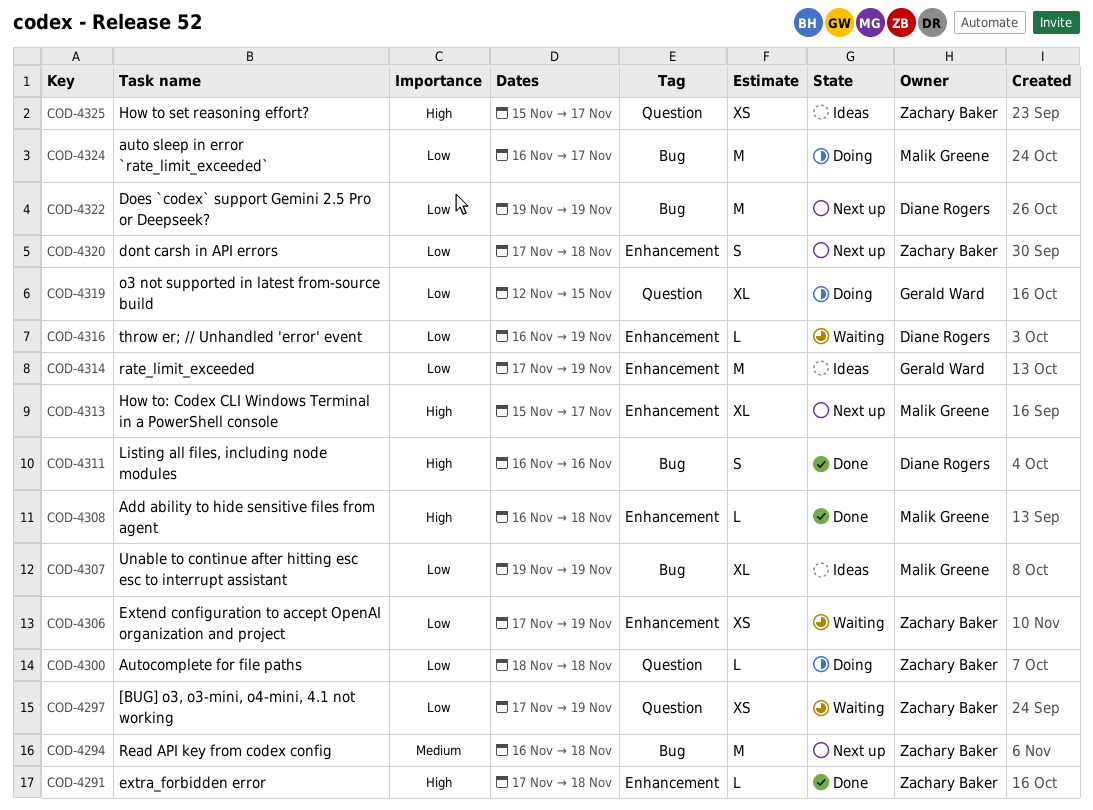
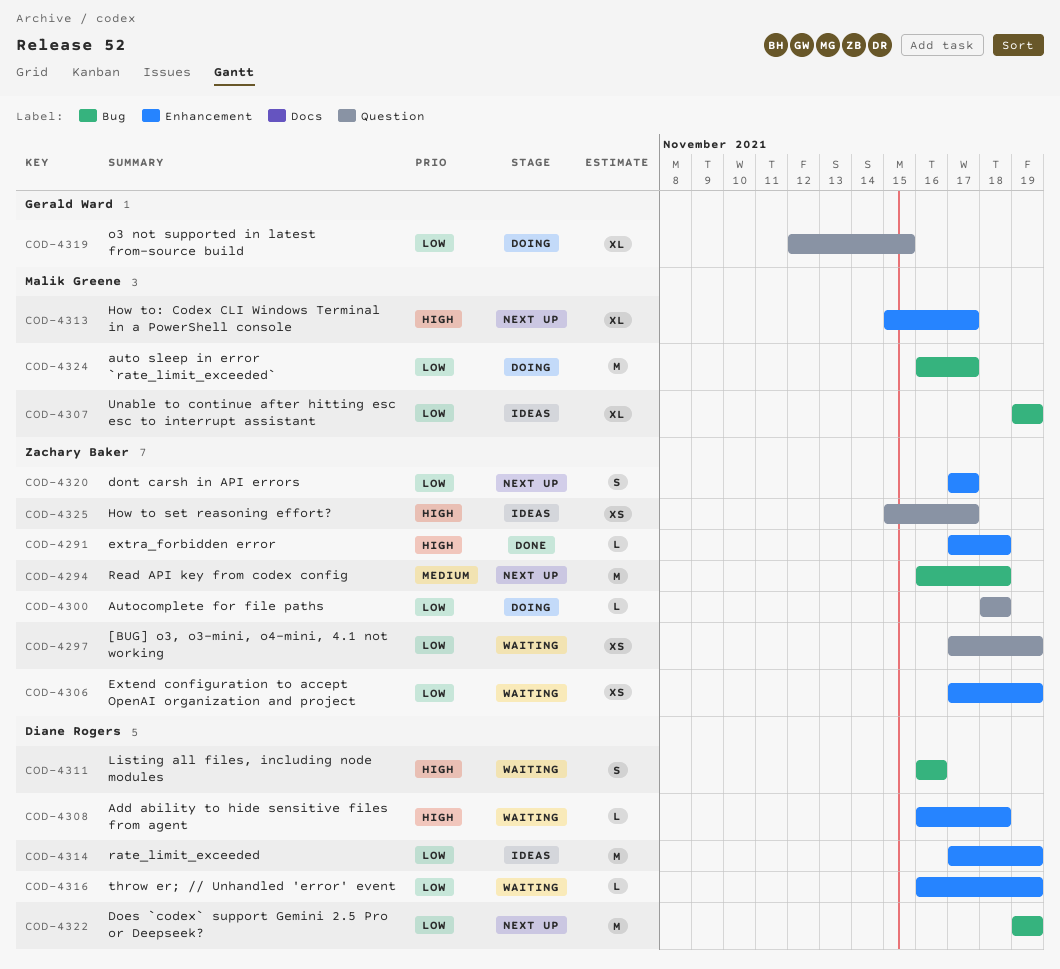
COD-4308, status: Done -> Waiting
COD-4308, owner: Malik Greene -> Diane Rogers
COD-4311, status: Done -> Waiting
COD-4314, owner: Gerald Ward -> Diane Rogers
COD-4320, due: Nov 18 -> Nov 17

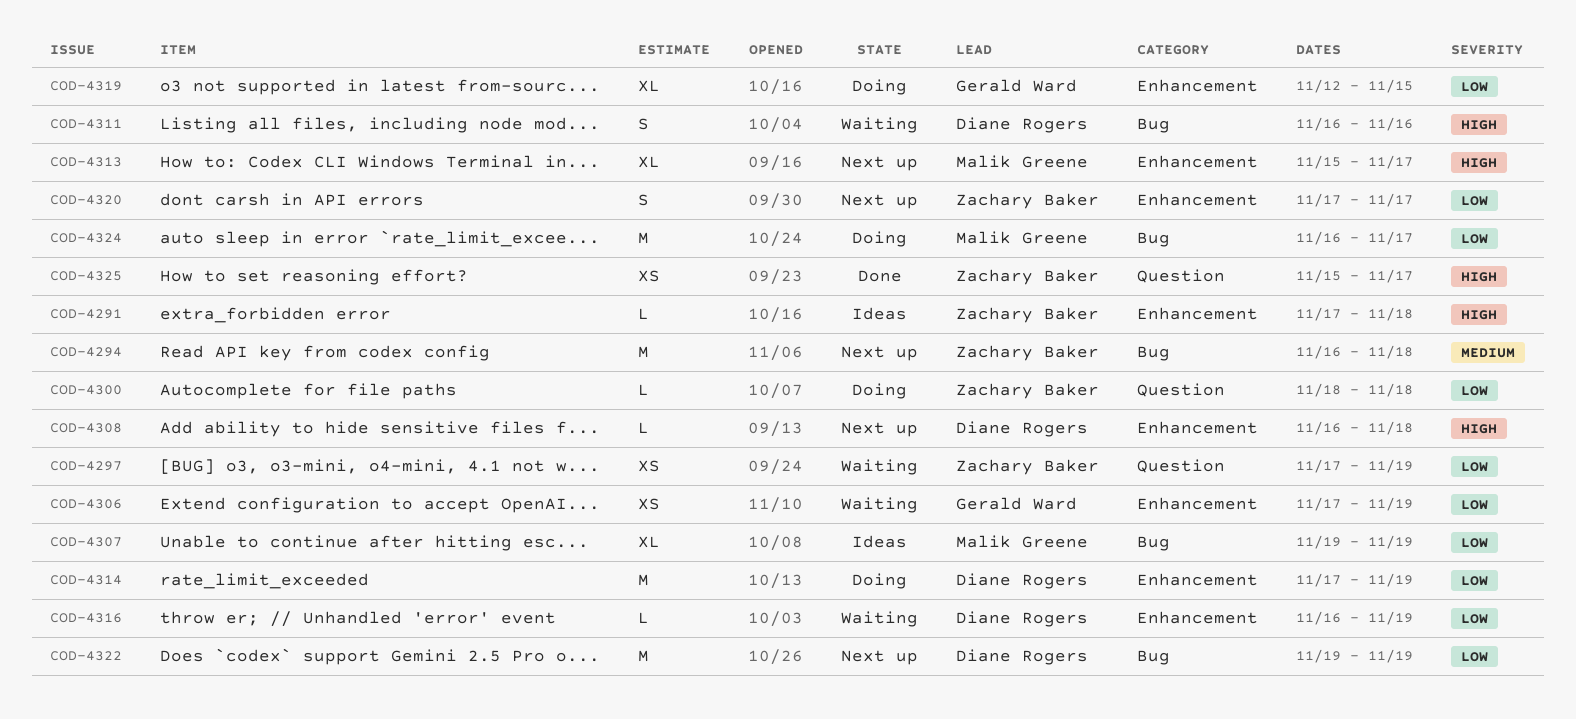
COD-4291, status: Done -> Ideas
COD-4306, owner: Zachary Baker -> Gerald Ward
COD-4308, status: Waiting -> Next up
COD-4314, status: Ideas -> Doing
COD-4319, label: Question -> Enhancement
COD-4325, status: Ideas -> Done

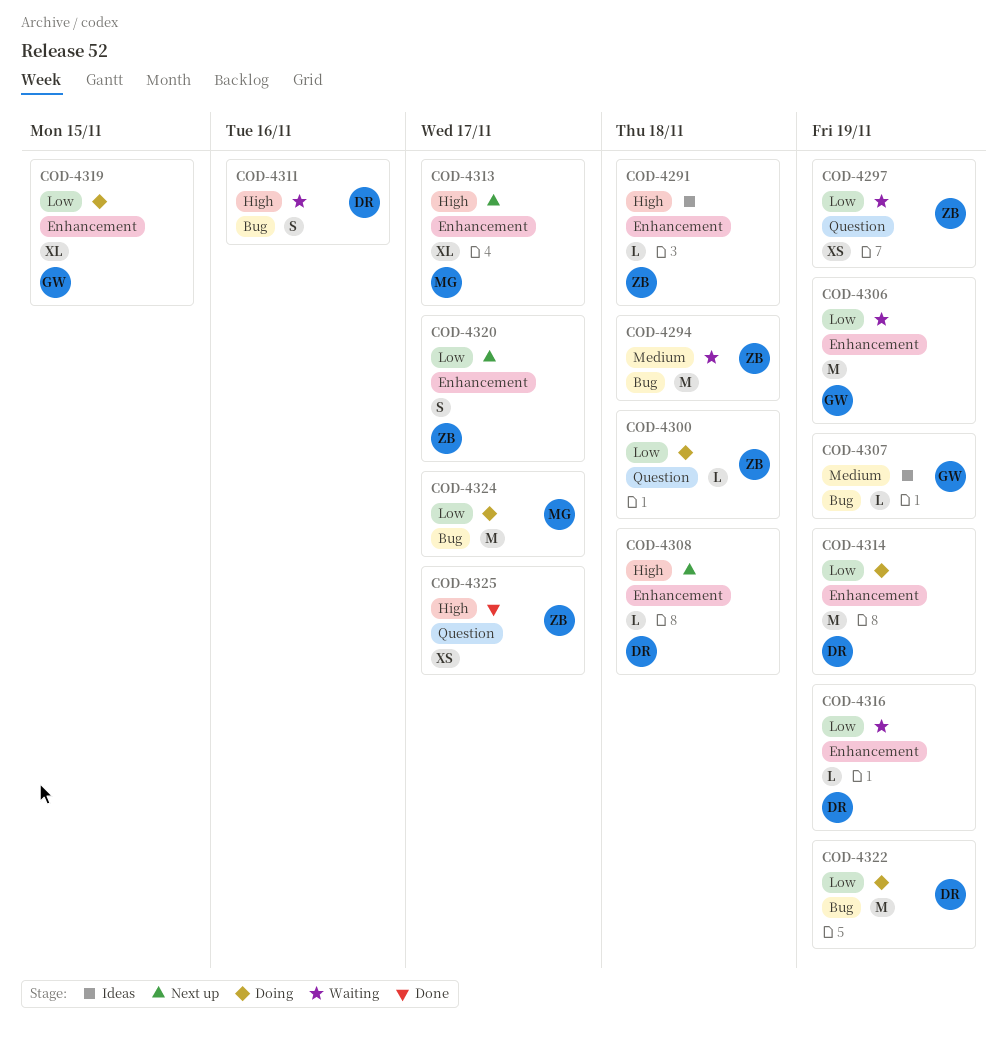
COD-4294, status: Next up -> Waiting
COD-4306, estimate: XS -> M
COD-4307, owner: Malik Greene -> Gerald Ward
COD-4307, priority: Low -> Medium
COD-4307, estimate: XL -> L
COD-4322, status: Next up -> Doing

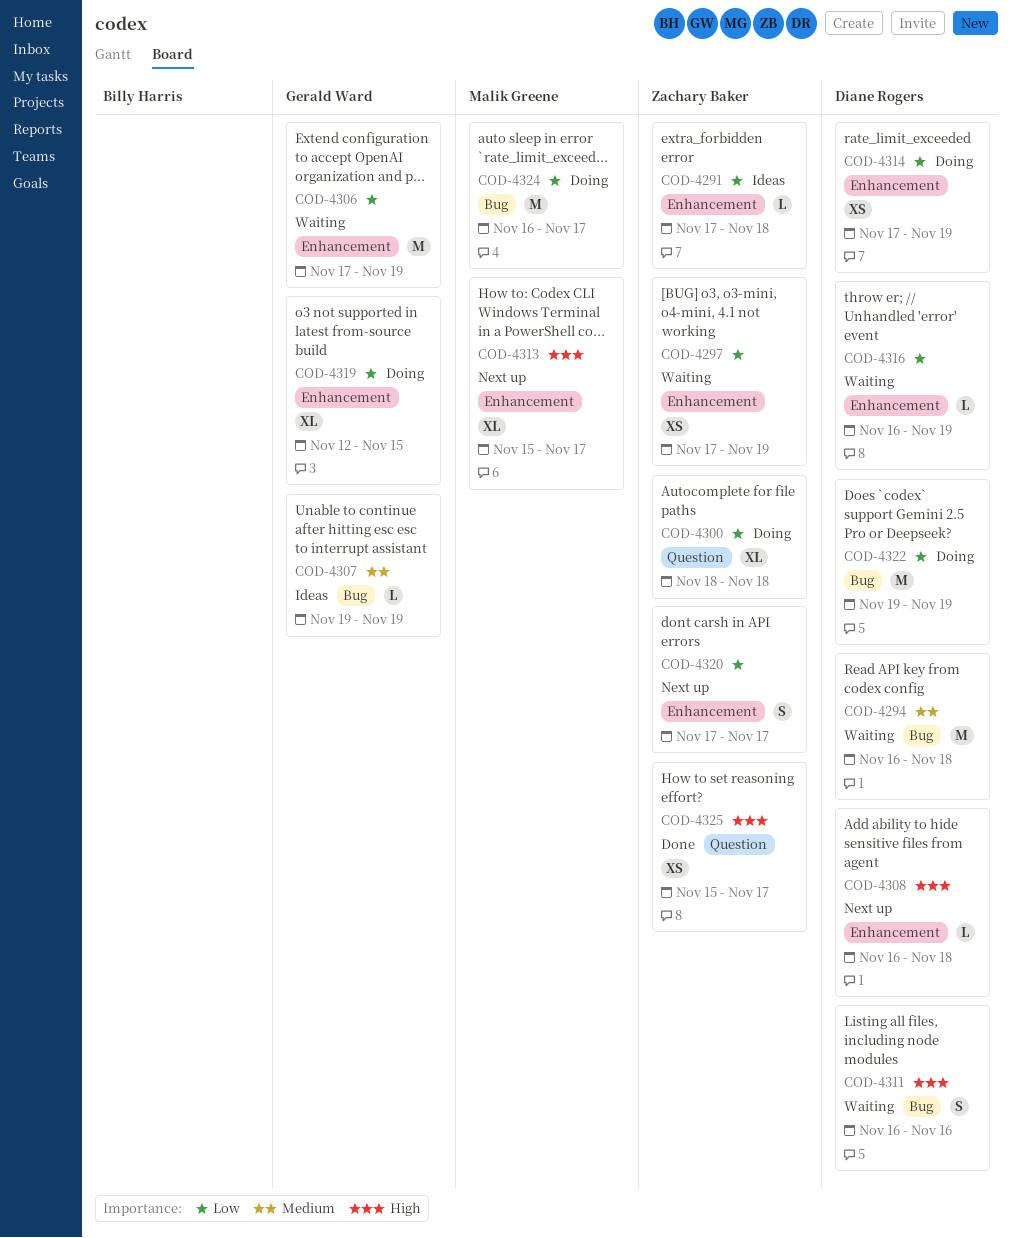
COD-4291, priority: High -> Low
COD-4294, owner: Zachary Baker -> Diane Rogers
COD-4297, label: Question -> Enhancement
COD-4300, estimate: L -> XL
COD-4314, estimate: M -> XS

